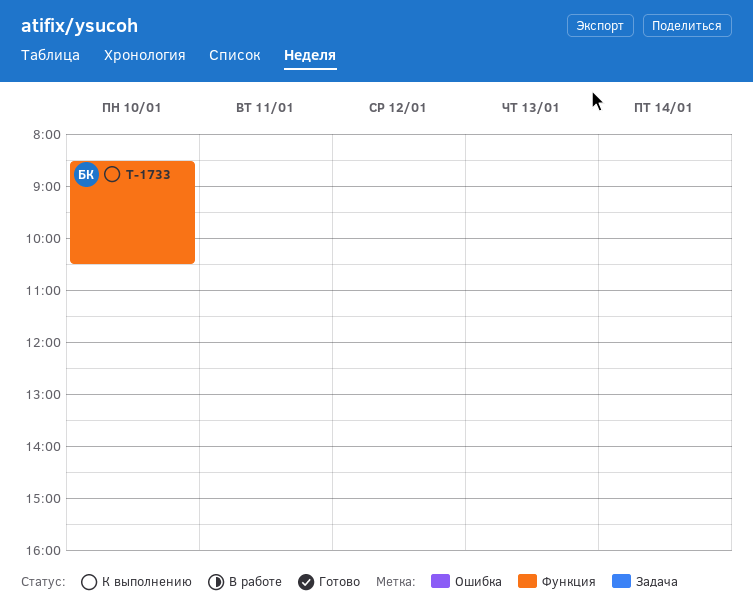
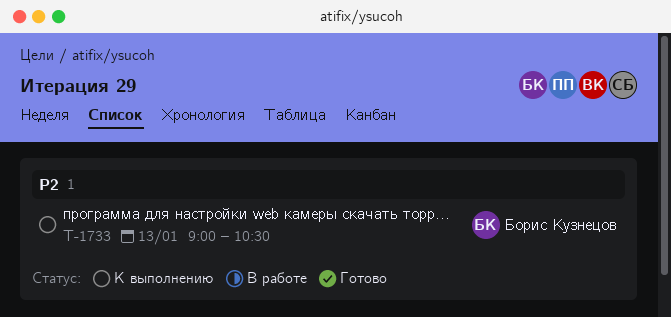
T-1733, day: Jan 10 -> Jan 13
T-1733, begins: 08:30 -> 09:00

